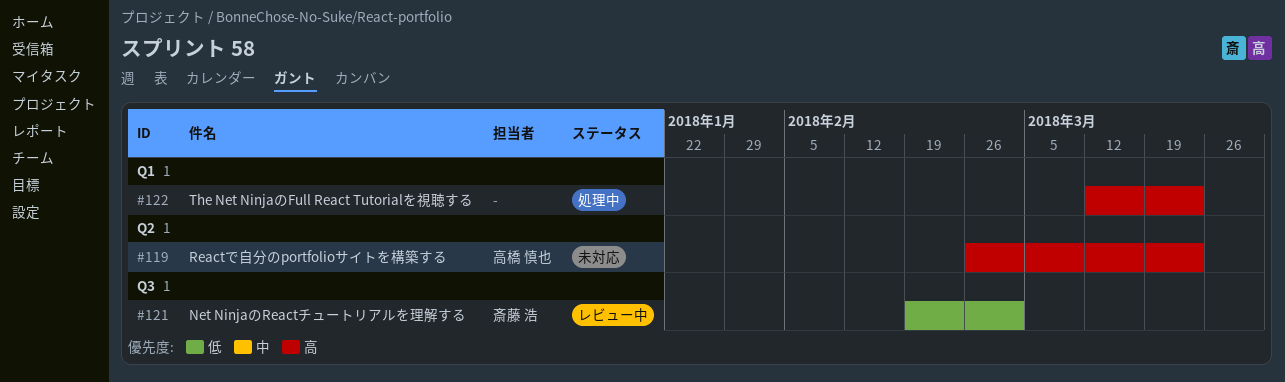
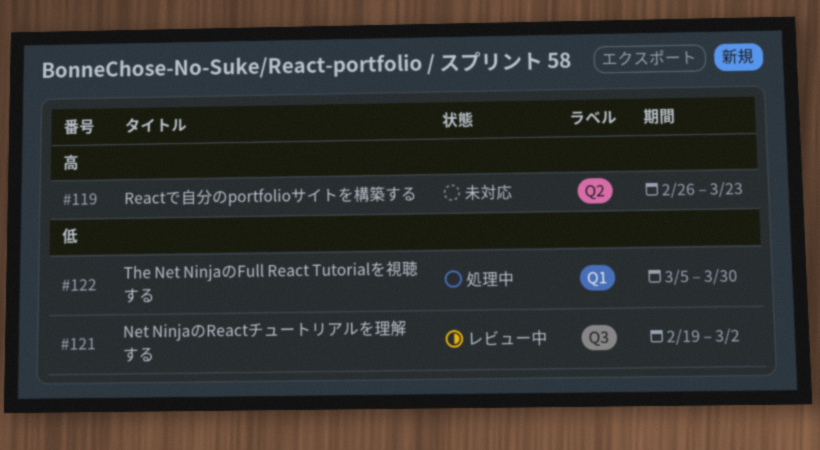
#122, priority: 高 -> 低
#122, start: Mar 12 -> Mar 5
#122, due: Mar 23 -> Mar 30

